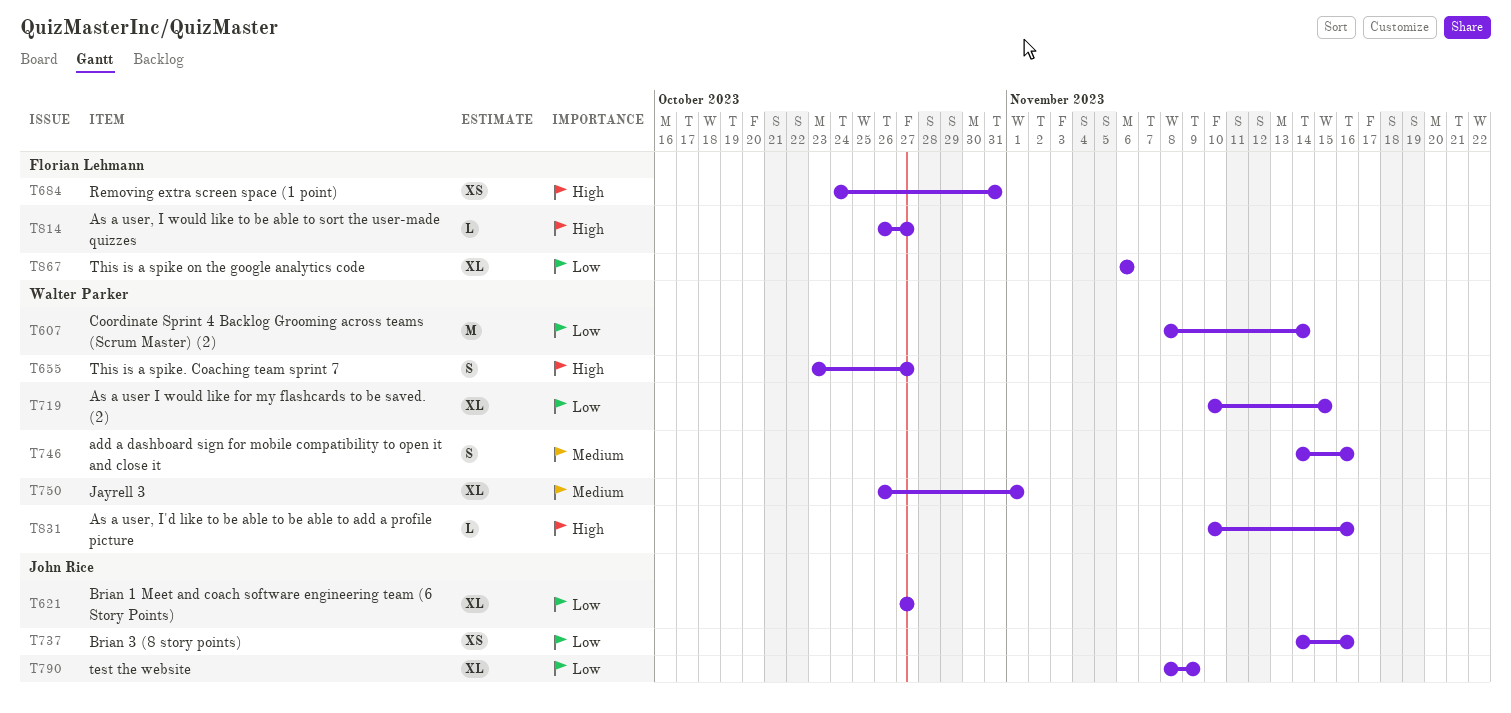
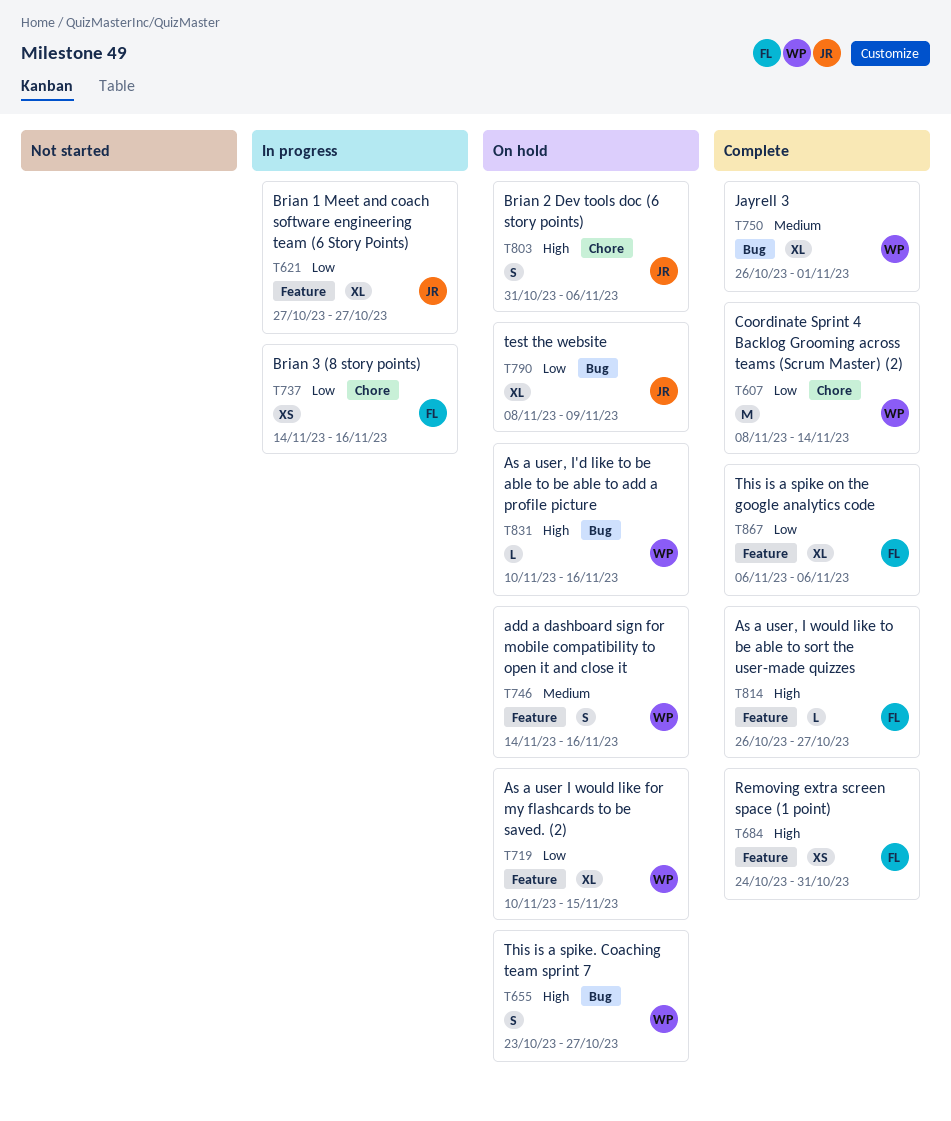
T737, owner: John Rice -> Florian Lehmann
T803: none -> present

